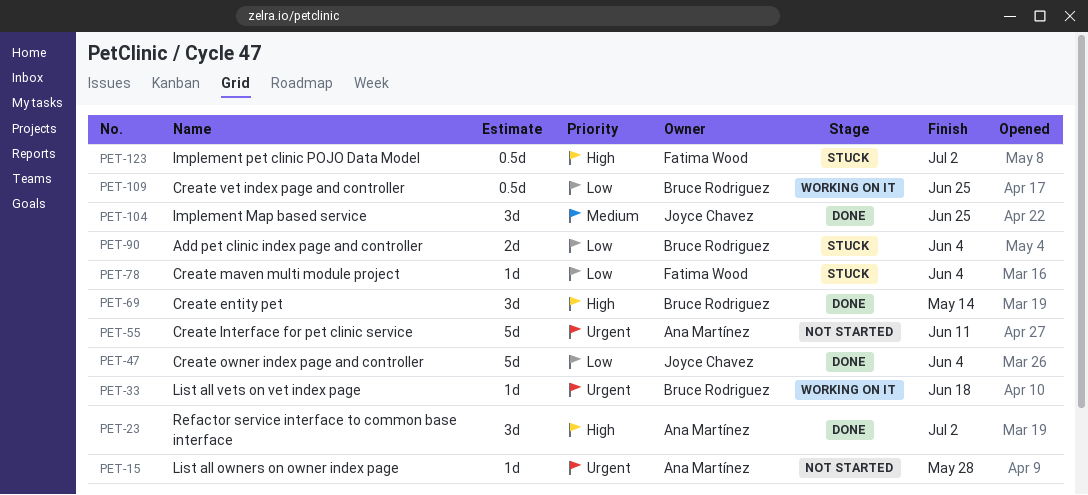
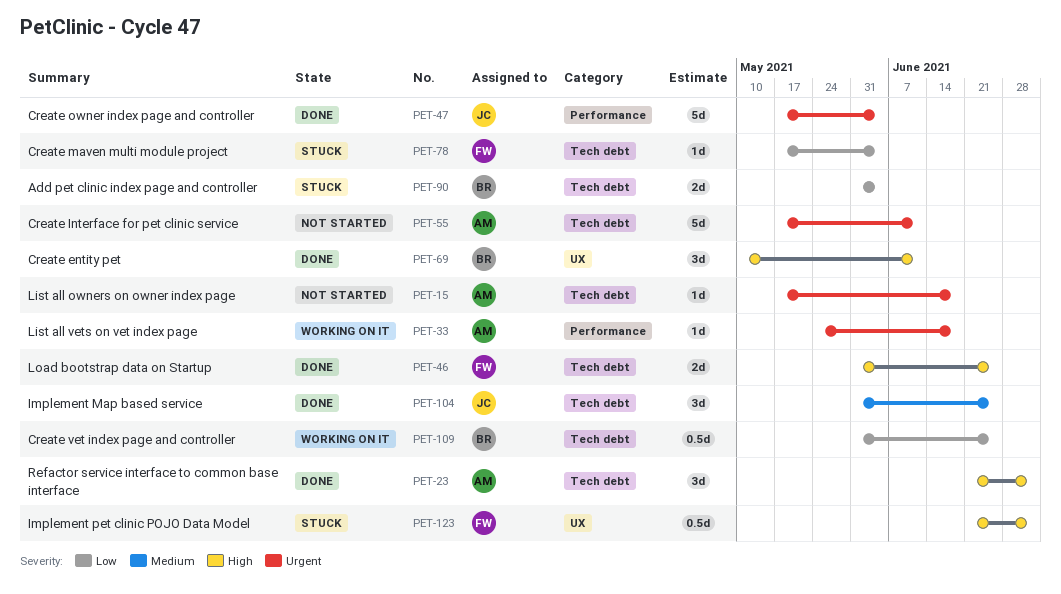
PET-15, due: May 28 -> Jun 18
PET-33, owner: Bruce Rodriguez -> Ana Martínez
PET-46: none -> present
PET-47, priority: Low -> Urgent
PET-69, due: May 14 -> Jun 11

